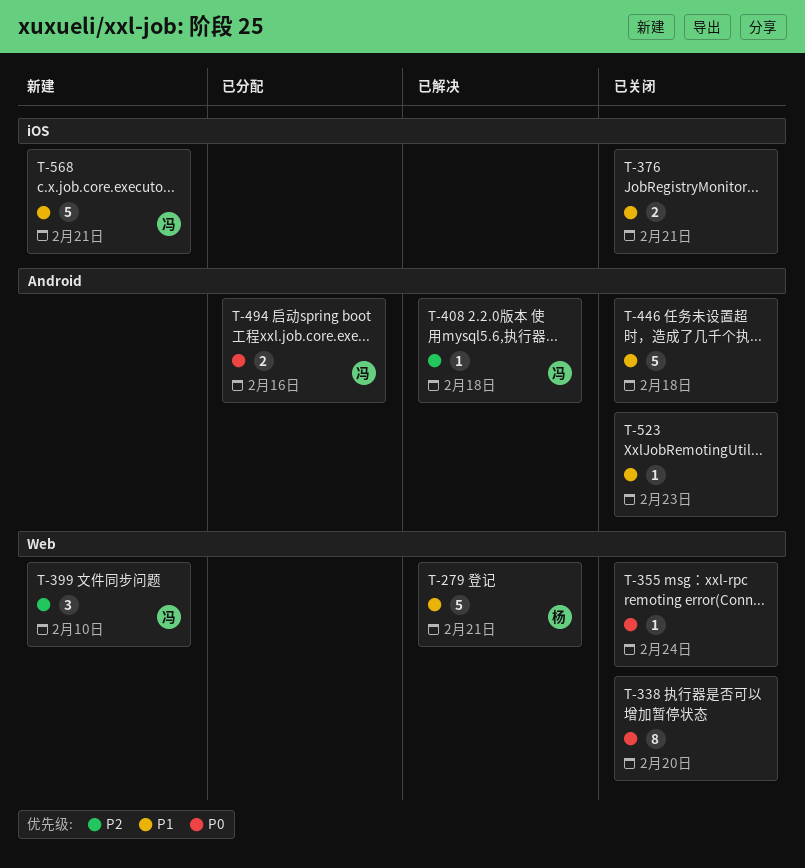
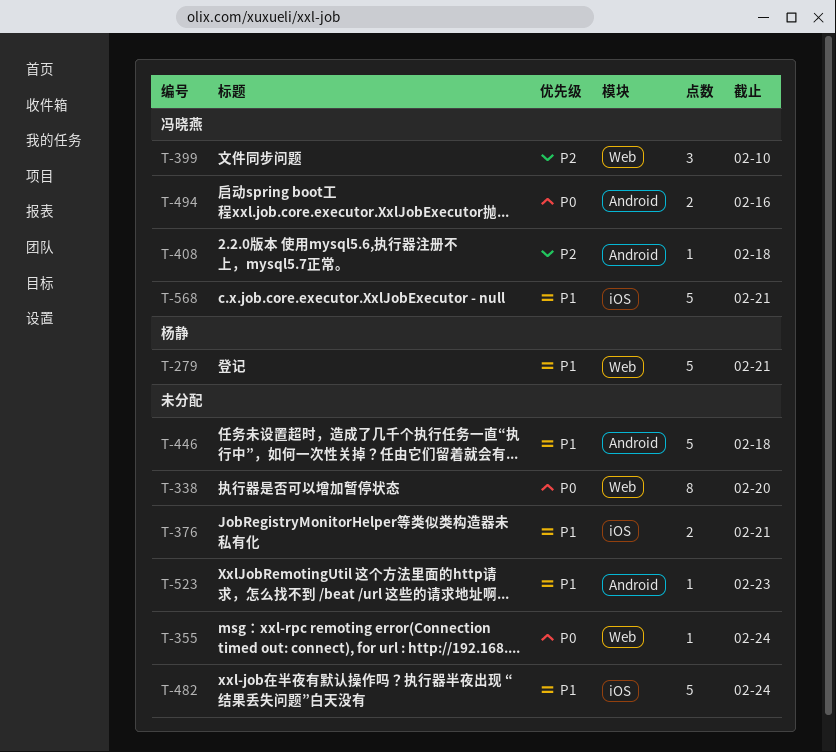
T-482: none -> present

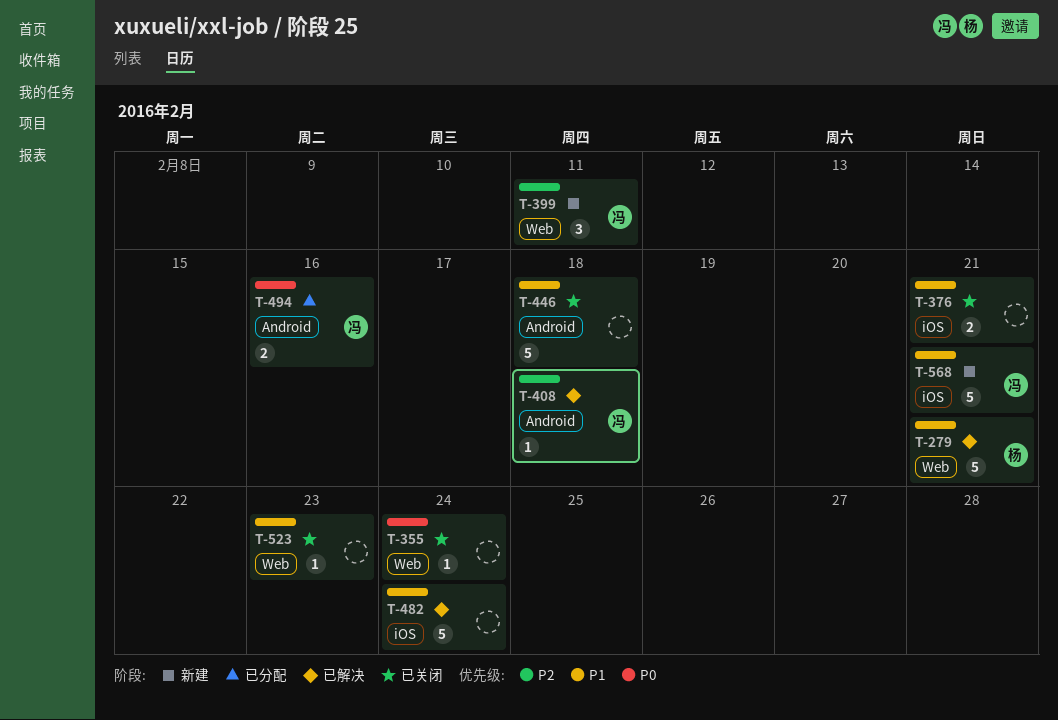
T-338: present -> none
T-399, due: Feb 10 -> Feb 11
T-523, label: Android -> Web

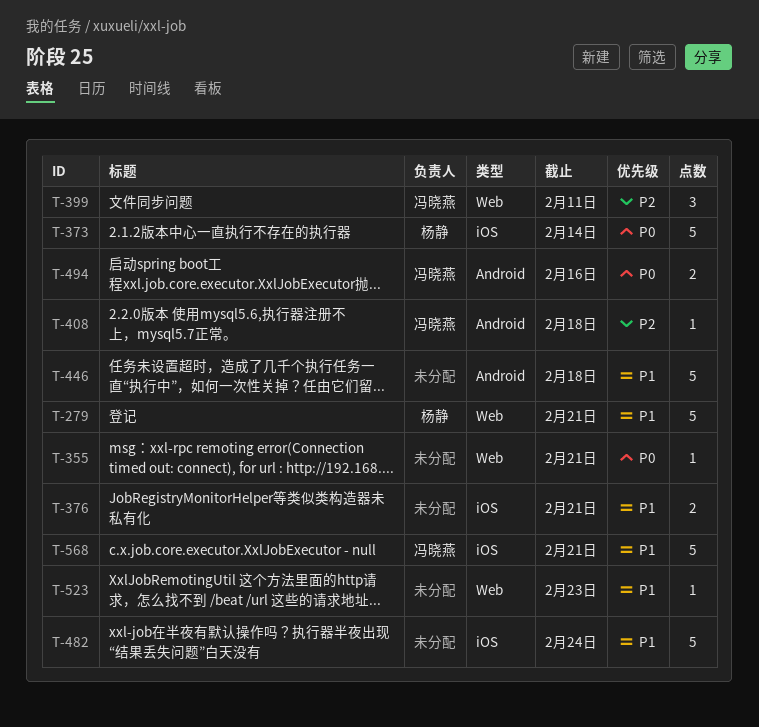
T-355, due: Feb 24 -> Feb 21
T-373: none -> present

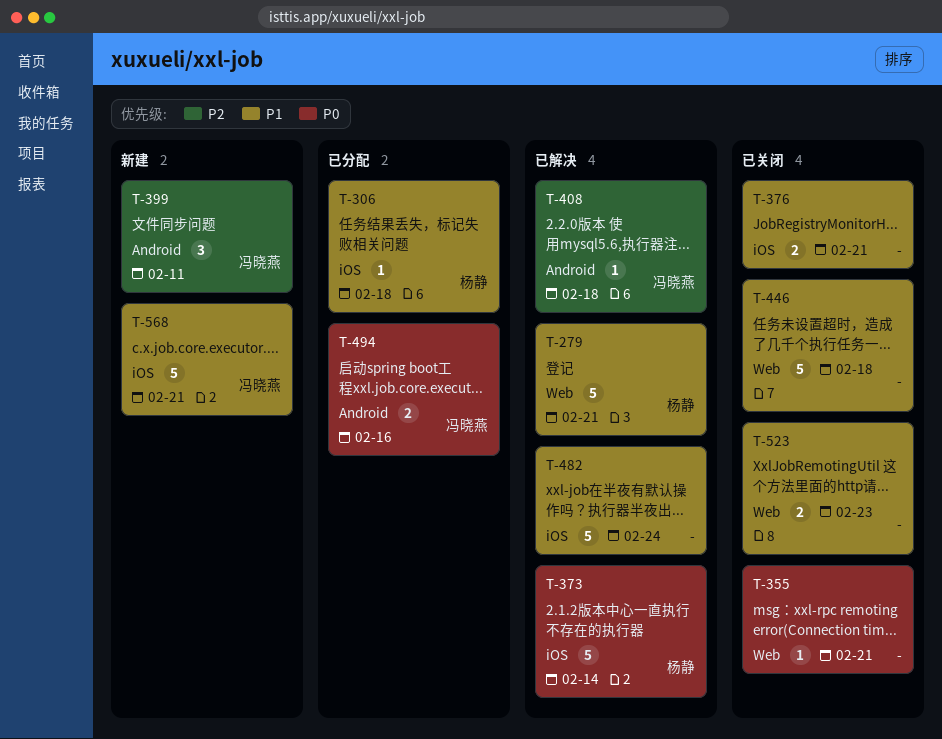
T-306: none -> present
T-399, label: Web -> Android
T-446, label: Android -> Web
T-523, estimate: 1 -> 2

